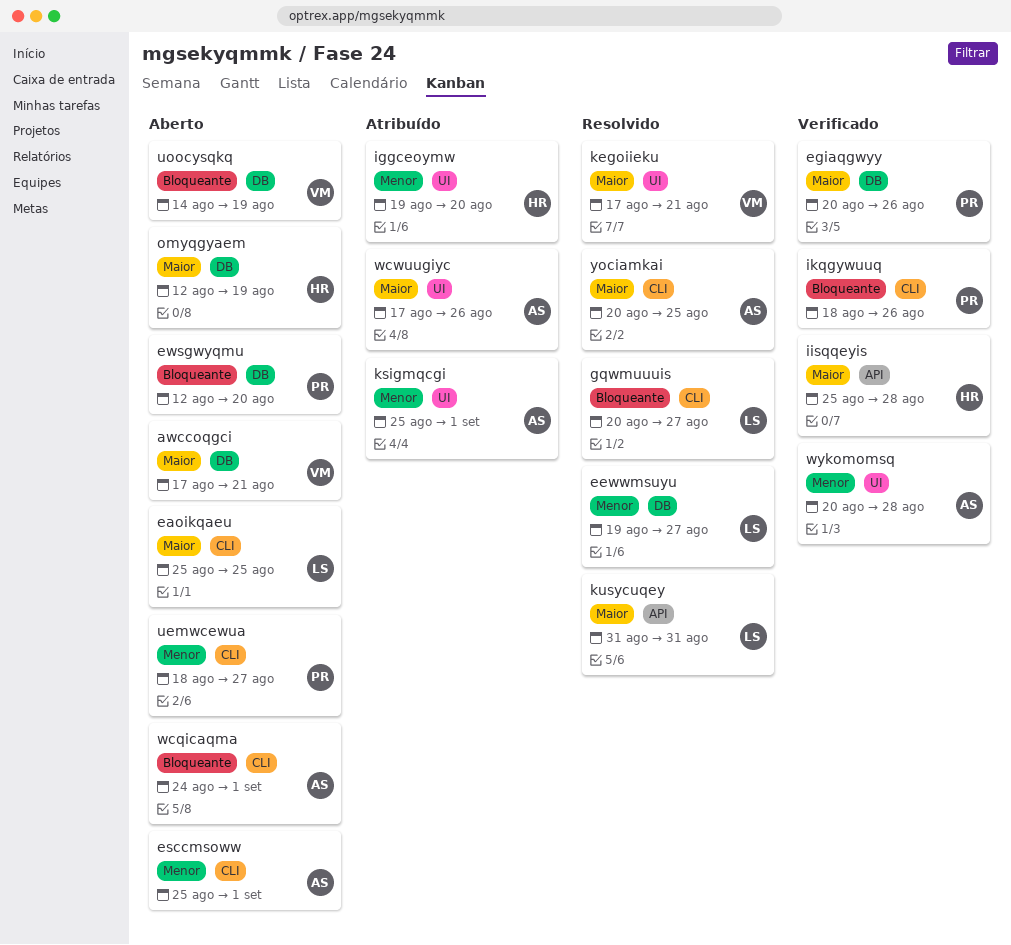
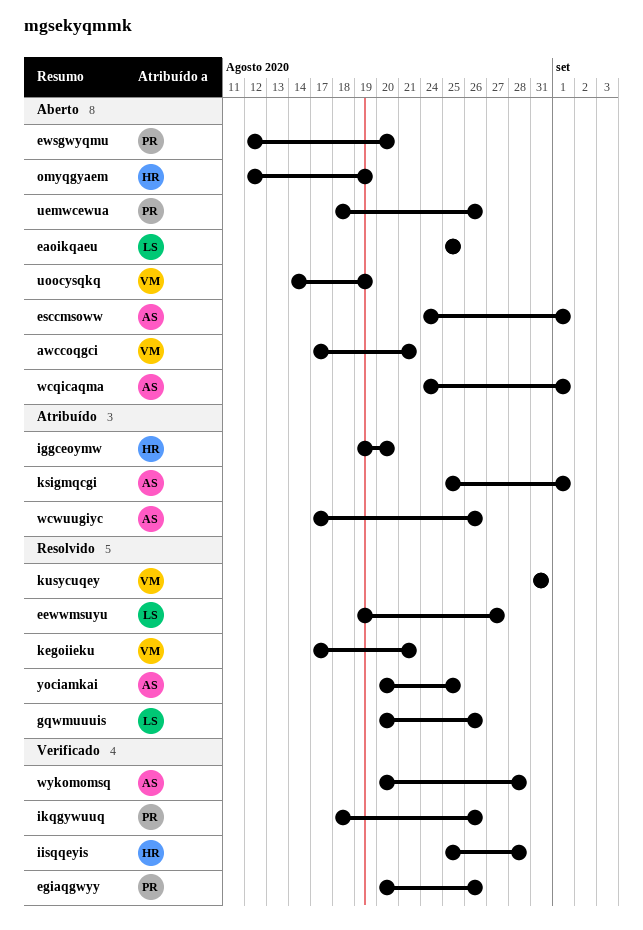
esccmsoww, start: Aug 25 -> Aug 24
gqwmuuuis, due: Aug 27 -> Aug 26
kusycuqey, owner: LS -> VM
uemwcewua, due: Aug 27 -> Aug 26

